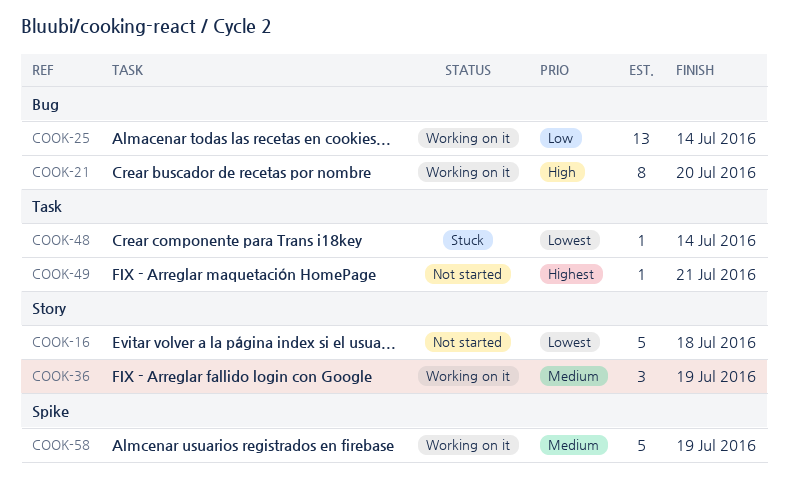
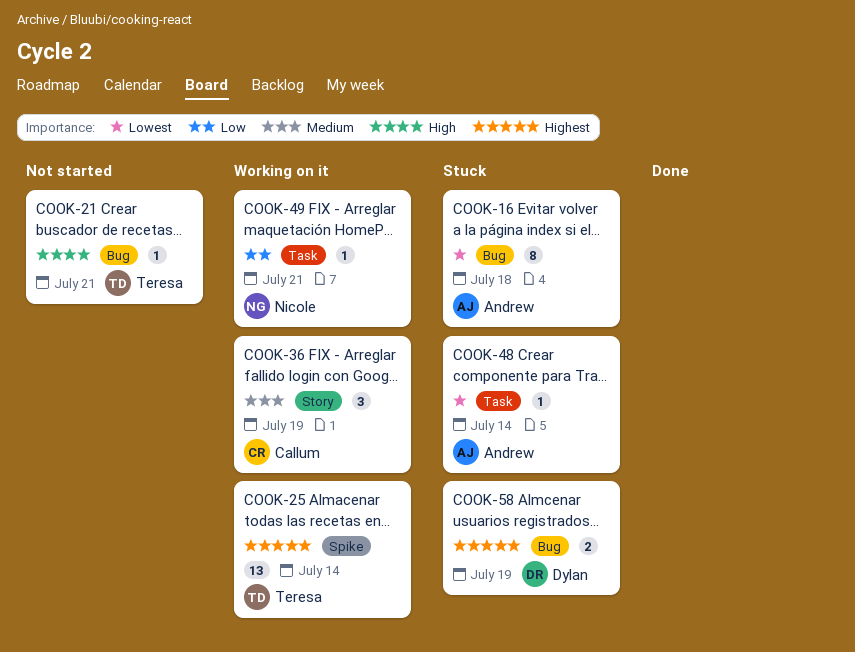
COOK-16, status: Not started -> Stuck
COOK-16, label: Story -> Bug
COOK-16, estimate: 5 -> 8
COOK-21, status: Working on it -> Not started
COOK-21, estimate: 8 -> 1
COOK-21, due: Jul 20 -> Jul 21
COOK-25, priority: Low -> Highest
COOK-25, label: Bug -> Spike
COOK-49, status: Not started -> Working on it
COOK-49, priority: Highest -> Low
COOK-58, status: Working on it -> Stuck
COOK-58, priority: Medium -> Highest
COOK-58, label: Spike -> Bug
COOK-58, estimate: 5 -> 2

